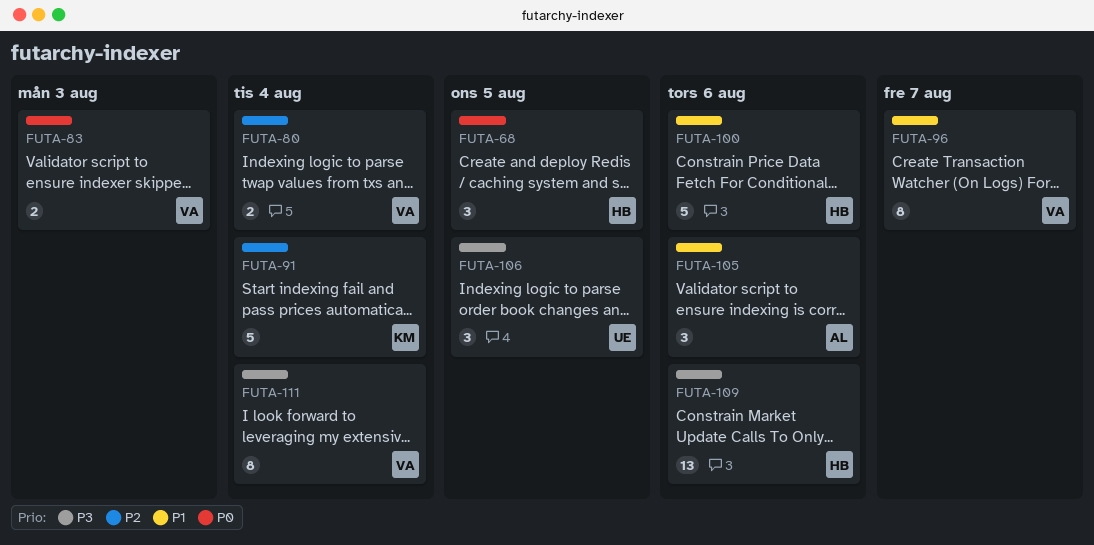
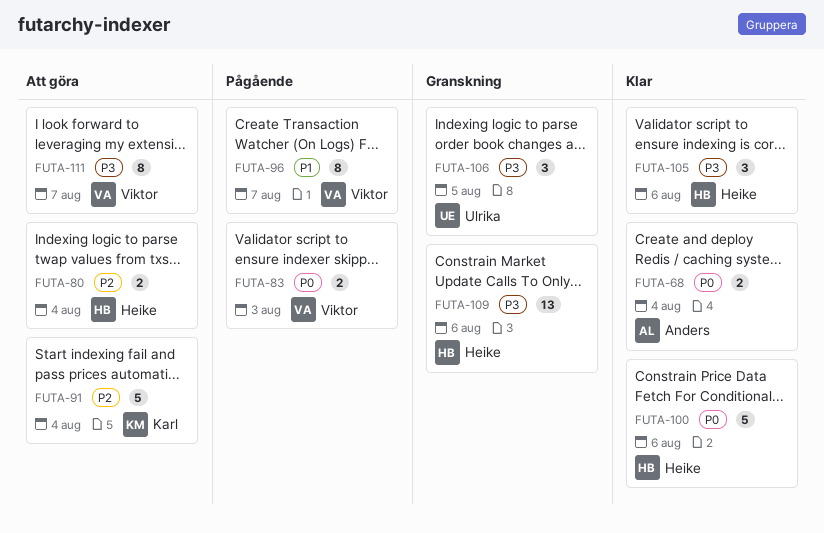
FUTA-68, owner: Heike -> Anders
FUTA-68, estimate: 3 -> 2
FUTA-68, due: Aug 5 -> Aug 4
FUTA-80, owner: Viktor -> Heike
FUTA-100, priority: P1 -> P0
FUTA-105, owner: Anders -> Heike
FUTA-105, priority: P1 -> P3
FUTA-111, due: Aug 4 -> Aug 7

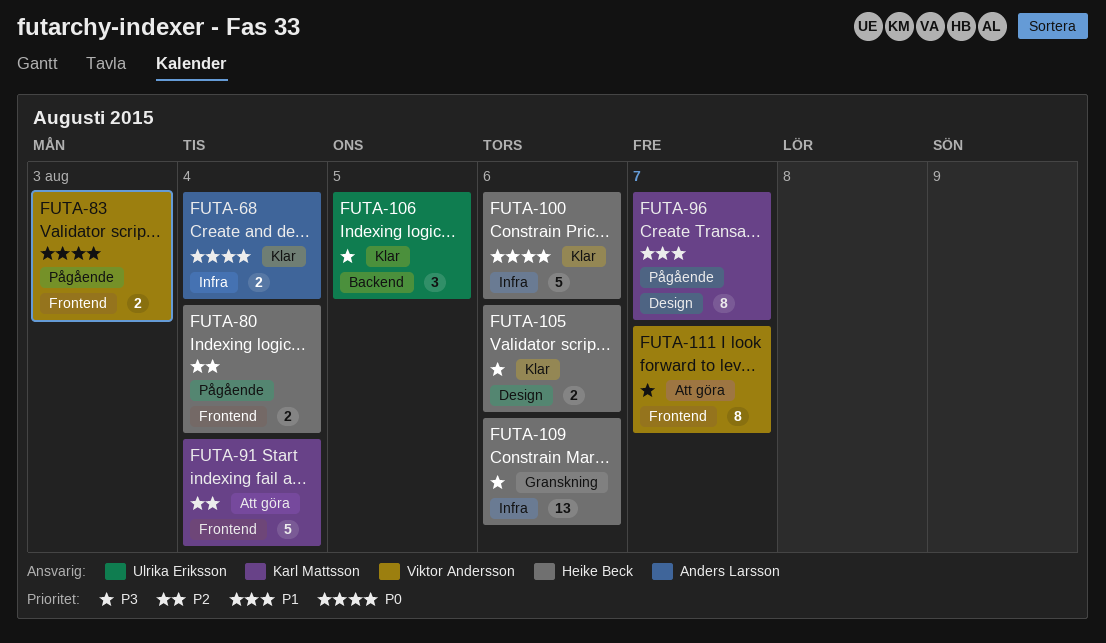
FUTA-80, status: Att göra -> Pågående
FUTA-96, owner: Viktor Andersson -> Karl Mattsson
FUTA-105, estimate: 3 -> 2
FUTA-106, status: Granskning -> Klar

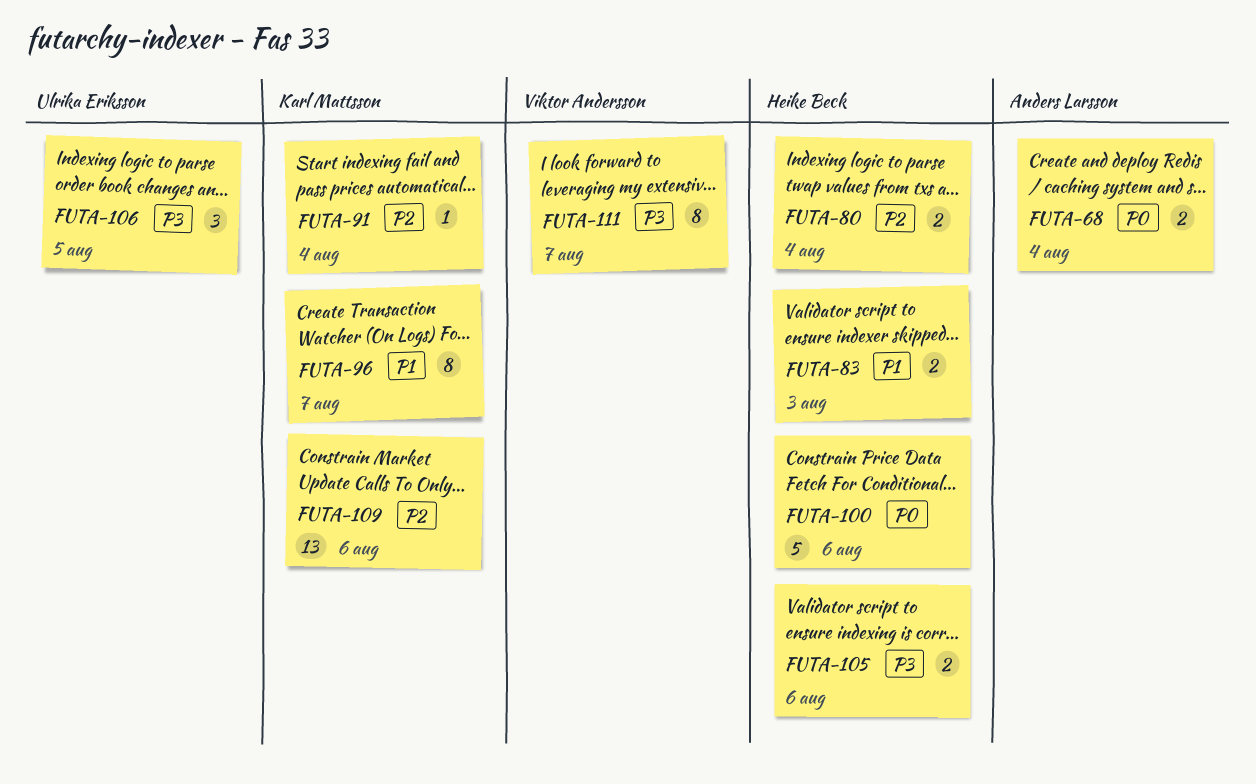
FUTA-83, owner: Viktor Andersson -> Heike Beck
FUTA-83, priority: P0 -> P1
FUTA-91, estimate: 5 -> 1
FUTA-109, owner: Heike Beck -> Karl Mattsson
FUTA-109, priority: P3 -> P2

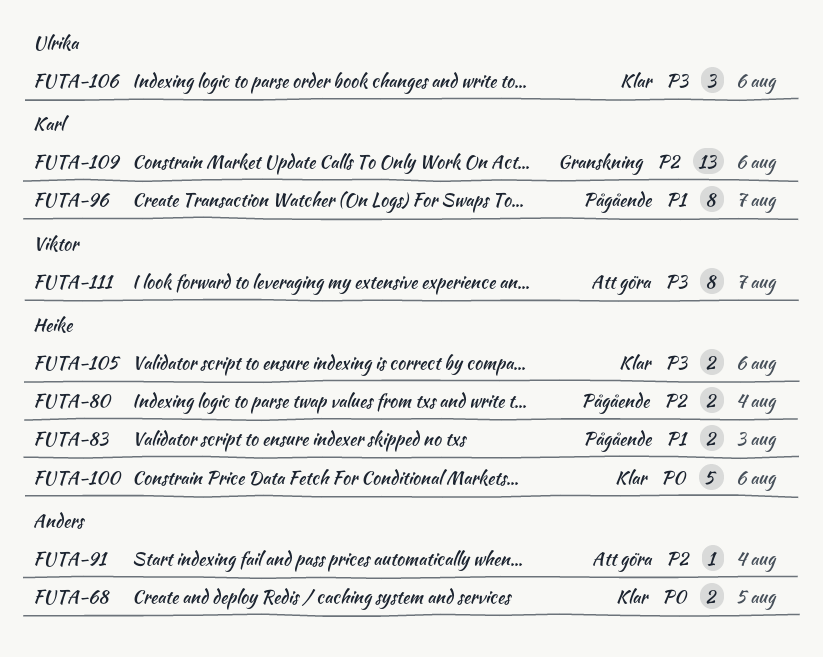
FUTA-68, due: Aug 4 -> Aug 5
FUTA-91, owner: Karl Mattsson -> Anders Larsson
FUTA-106, due: Aug 5 -> Aug 6

